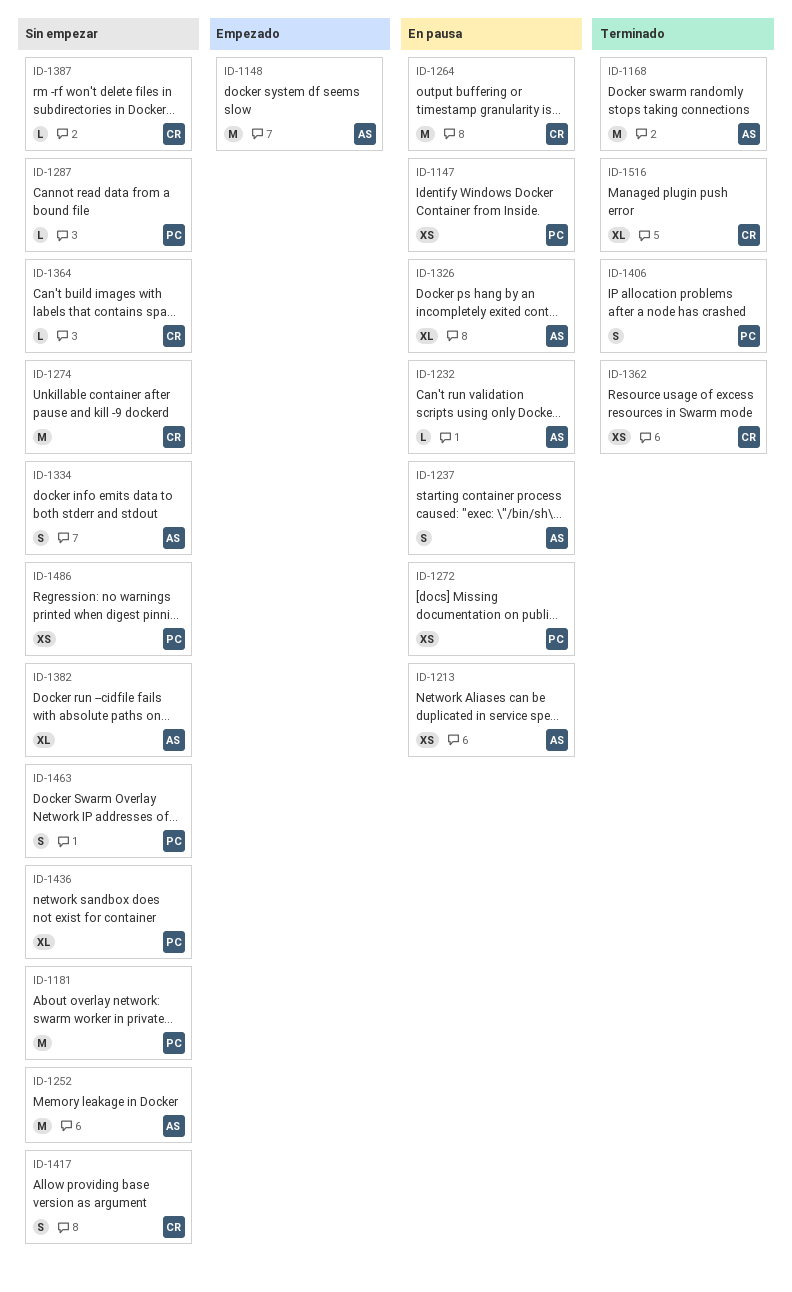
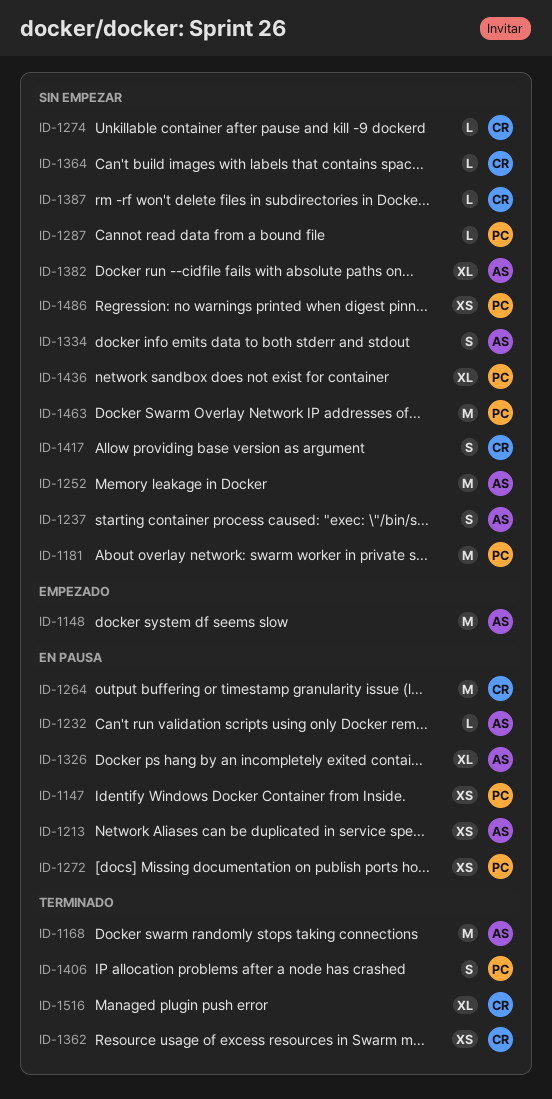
ID-1237, status: En pausa -> Sin empezar
ID-1274, estimate: M -> L
ID-1463, estimate: S -> M

